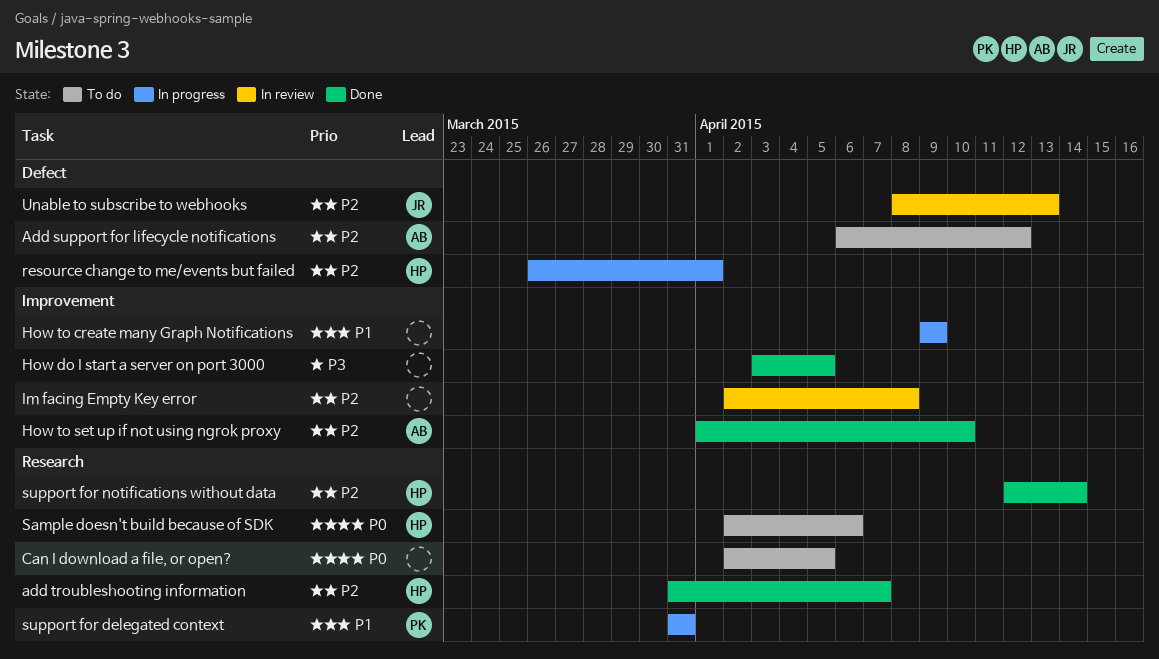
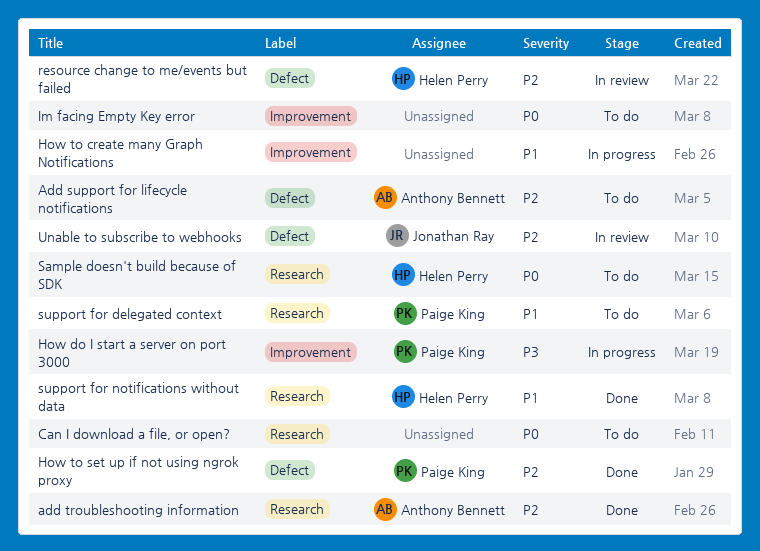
add troubleshooting information, owner: Helen Perry -> Anthony Bennett
How do I start a server on port 3000, status: Done -> In progress
How do I start a server on port 3000, owner: none -> Paige King
How to set up if not using ngrok proxy, owner: Anthony Bennett -> Paige King
How to set up if not using ngrok proxy, label: Improvement -> Defect
Im facing Empty Key error, status: In review -> To do
Im facing Empty Key error, priority: P2 -> P0
resource change to me/events but failed, status: In progress -> In review
support for delegated context, status: In progress -> To do
support for notifications without data, priority: P2 -> P1

